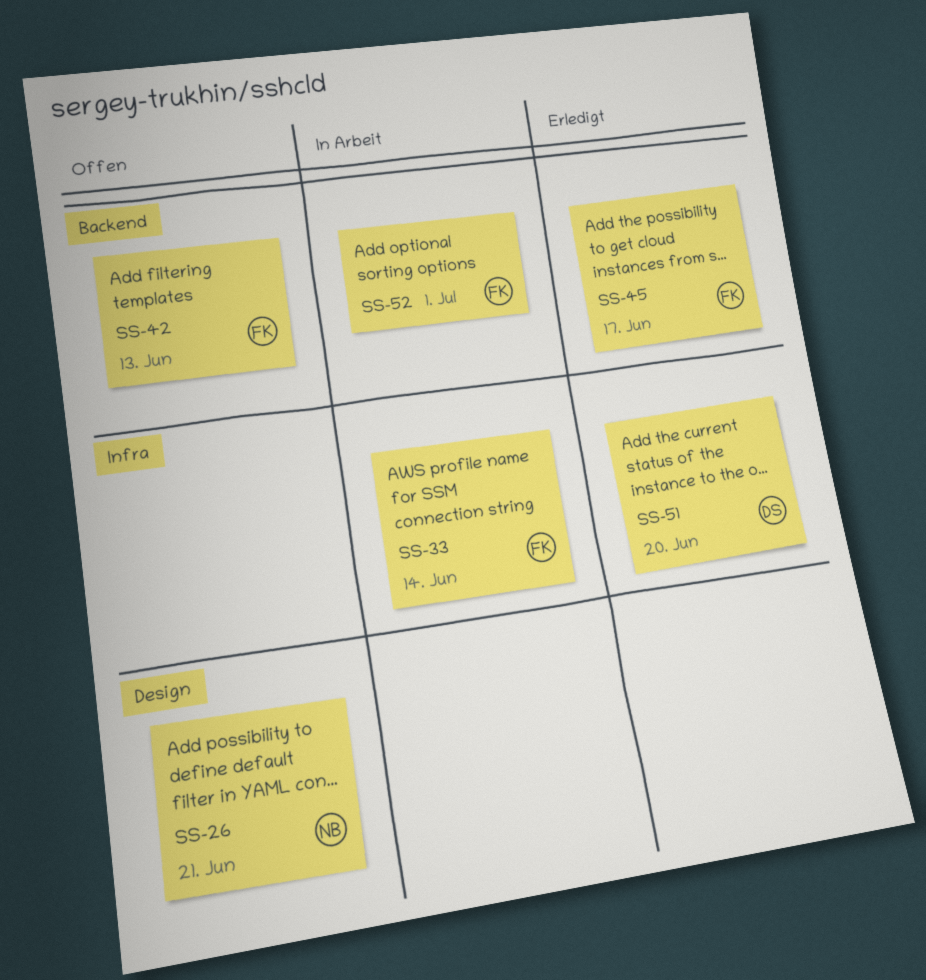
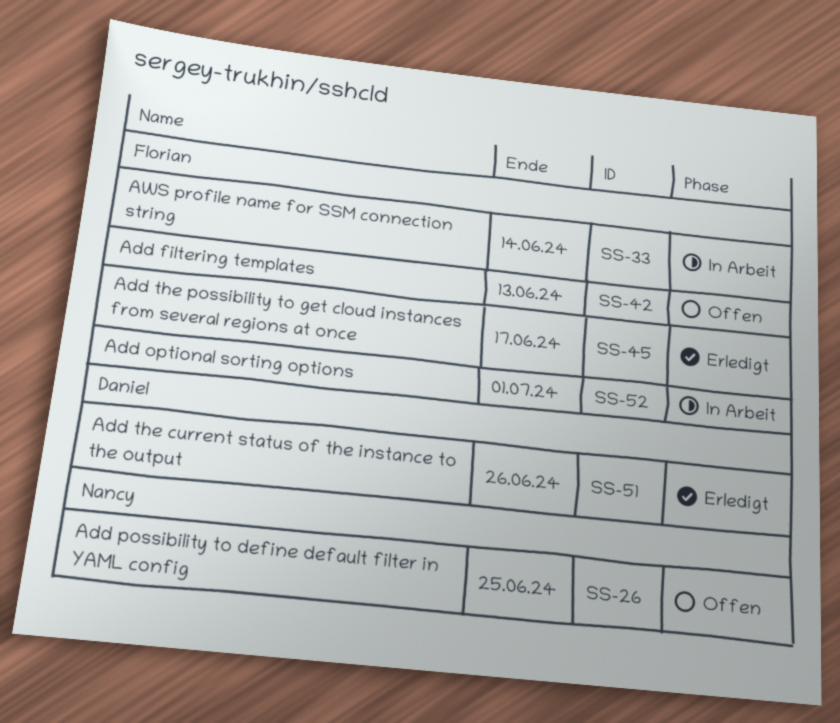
SS-26, due: Jun 21 -> Jun 25
SS-51, due: Jun 20 -> Jun 26

